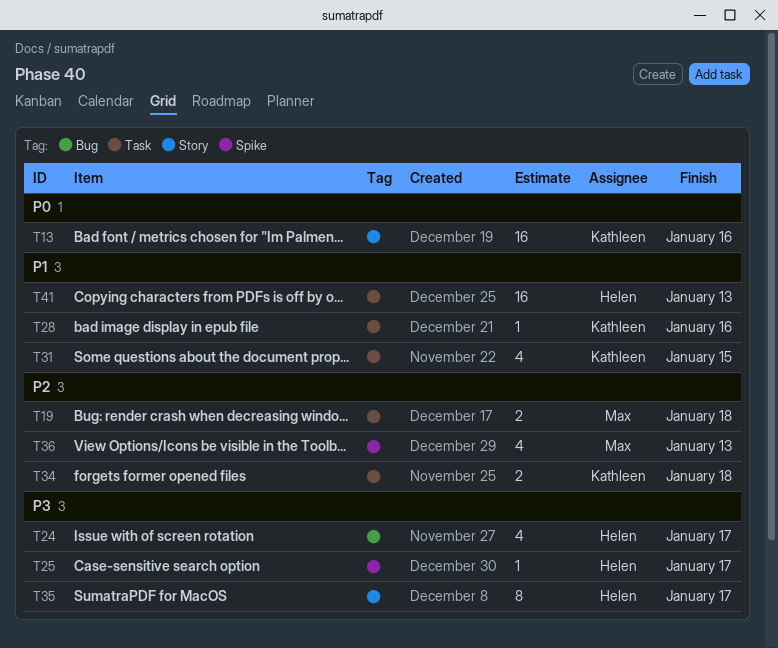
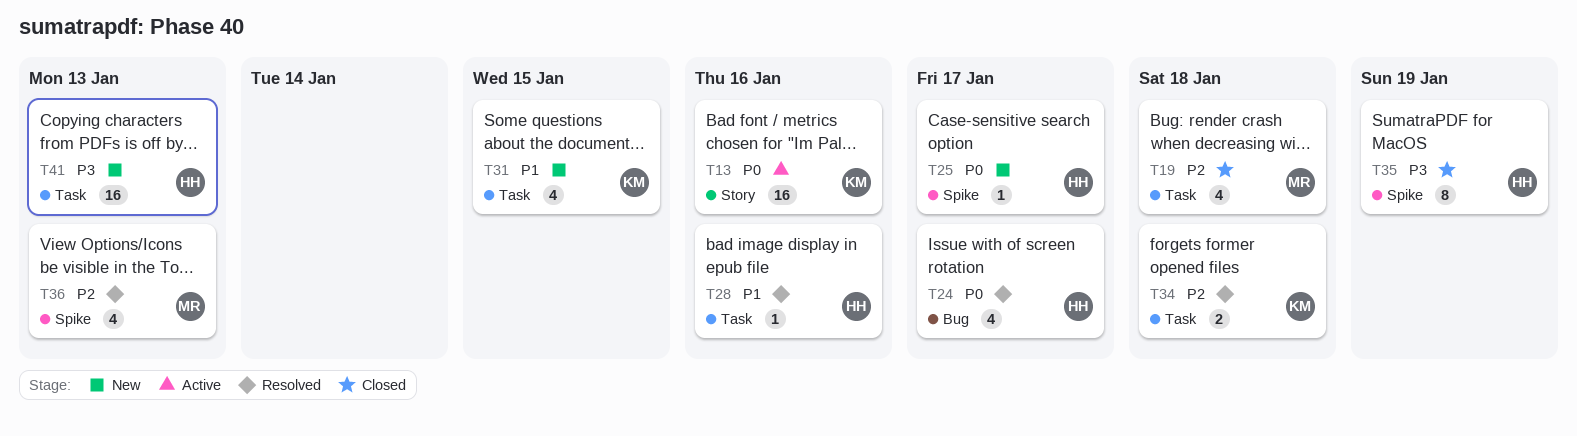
T19, estimate: 2 -> 4
T24, priority: P3 -> P0
T25, priority: P3 -> P0
T28, owner: Kathleen -> Helen
T35, label: Story -> Spike
T35, due: Jan 17 -> Jan 19
T41, priority: P1 -> P3

